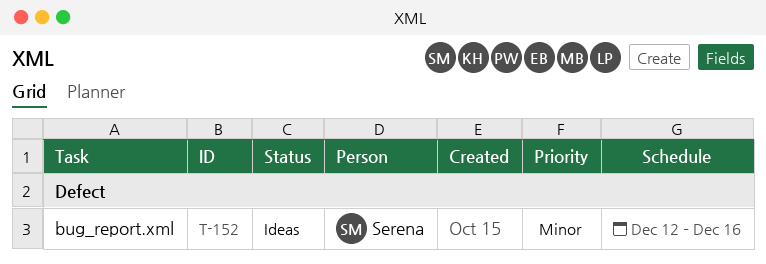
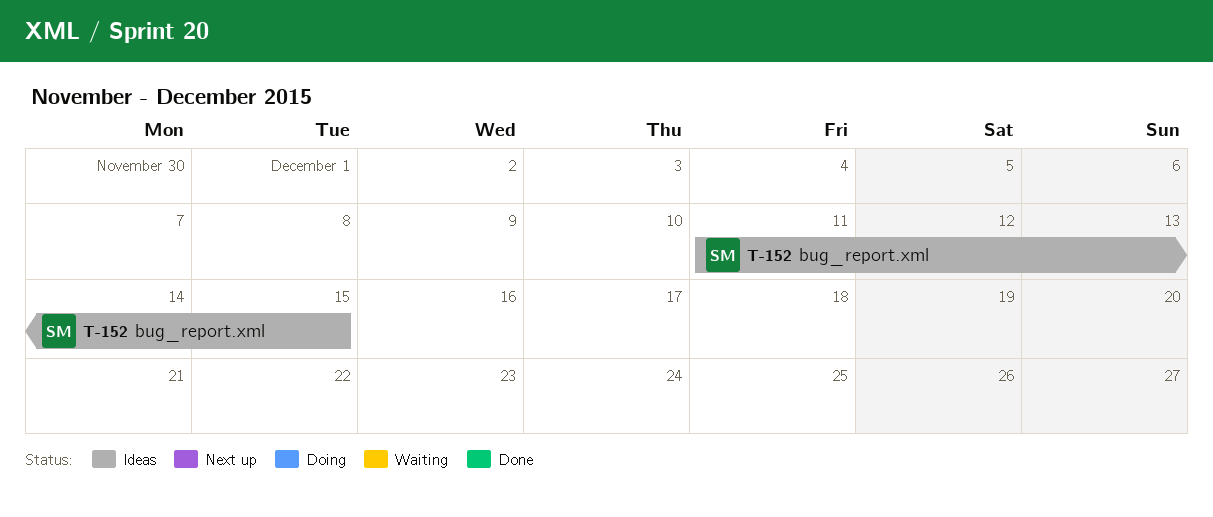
T-152, start: Dec 12 -> Dec 11
T-152, due: Dec 16 -> Dec 15

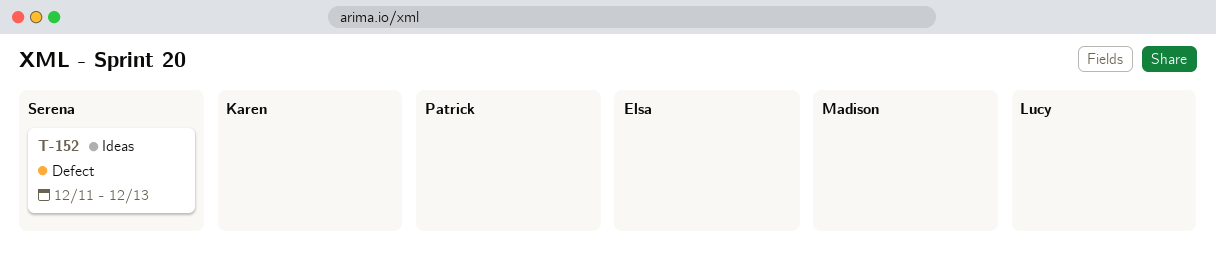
T-152, due: Dec 15 -> Dec 13

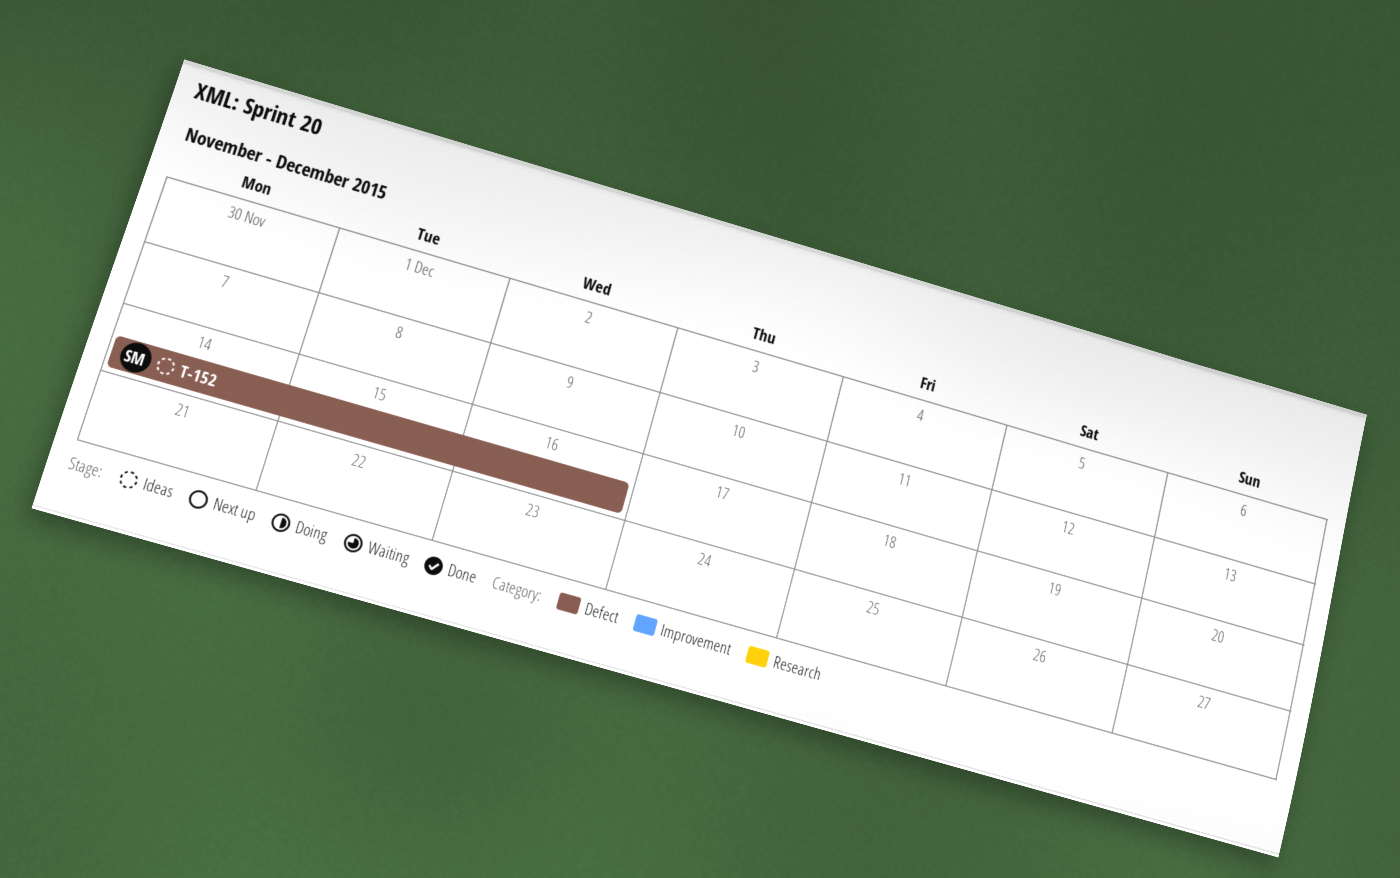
T-152, start: Dec 11 -> Dec 14
T-152, due: Dec 13 -> Dec 16

